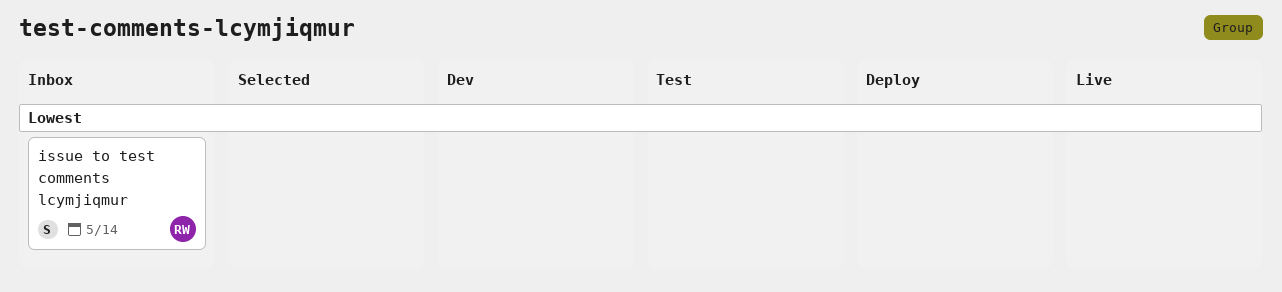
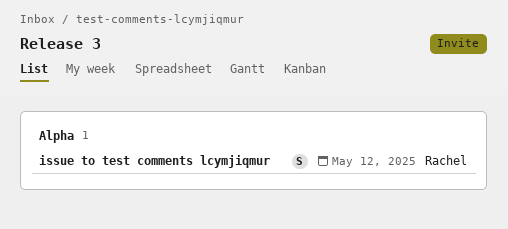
issue to test comments lcymjiqmur, due: May 14 -> May 12

